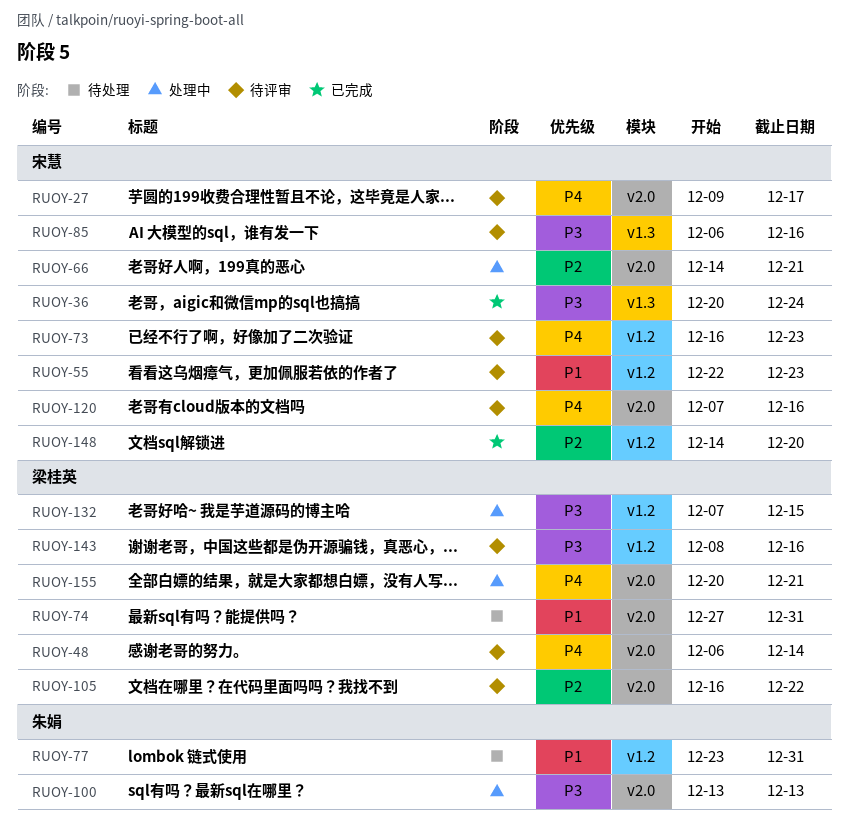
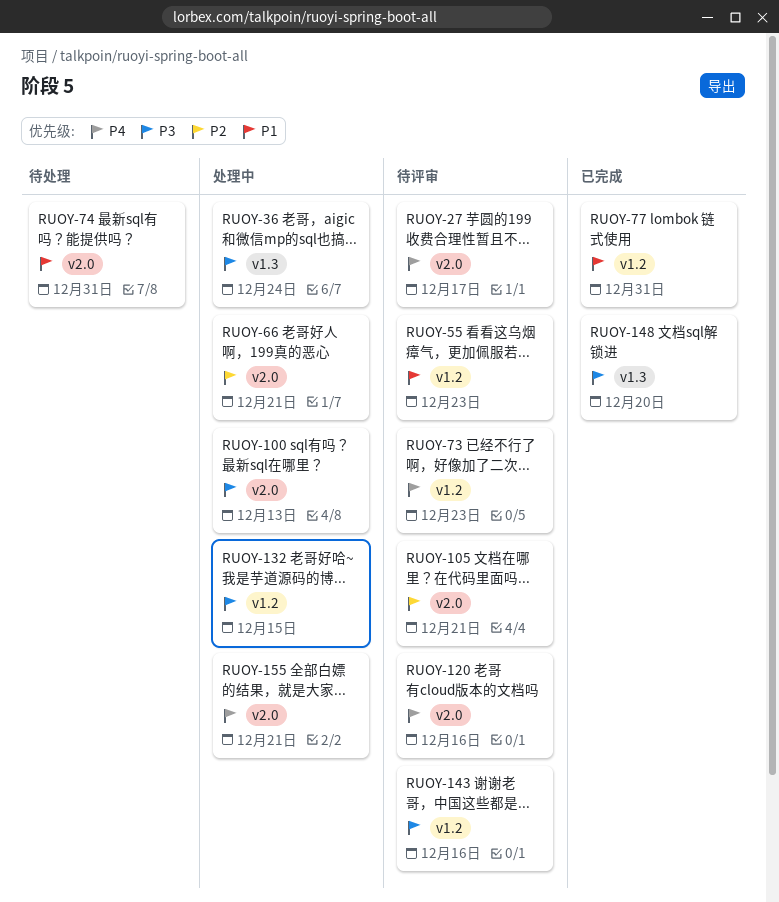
RUOY-36, status: 已完成 -> 处理中
RUOY-48: present -> none
RUOY-77, status: 待处理 -> 已完成
RUOY-85: present -> none
RUOY-105, due: Dec 22 -> Dec 21
RUOY-148, priority: P2 -> P3
RUOY-148, label: v1.2 -> v1.3

